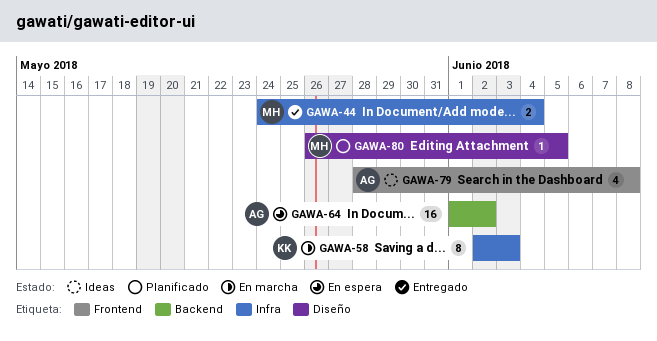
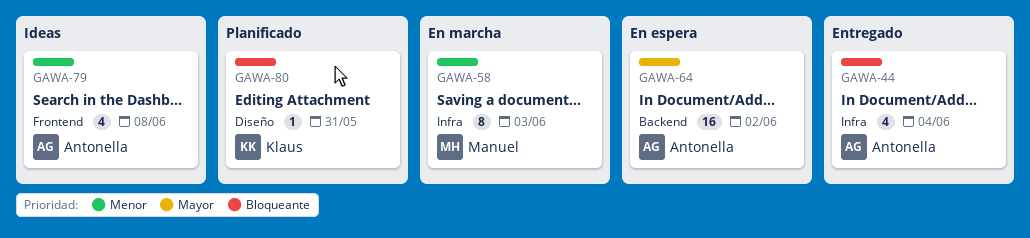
GAWA-44, owner: Manuel -> Antonella
GAWA-44, estimate: 2 -> 4
GAWA-58, owner: Klaus -> Manuel
GAWA-80, owner: Manuel -> Klaus
GAWA-80, due: Jun 5 -> May 31

